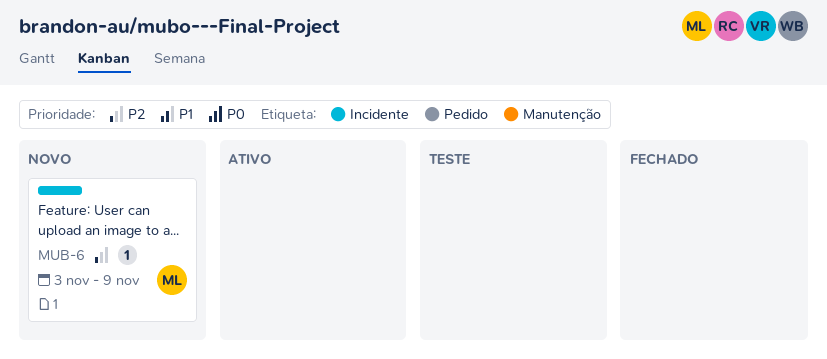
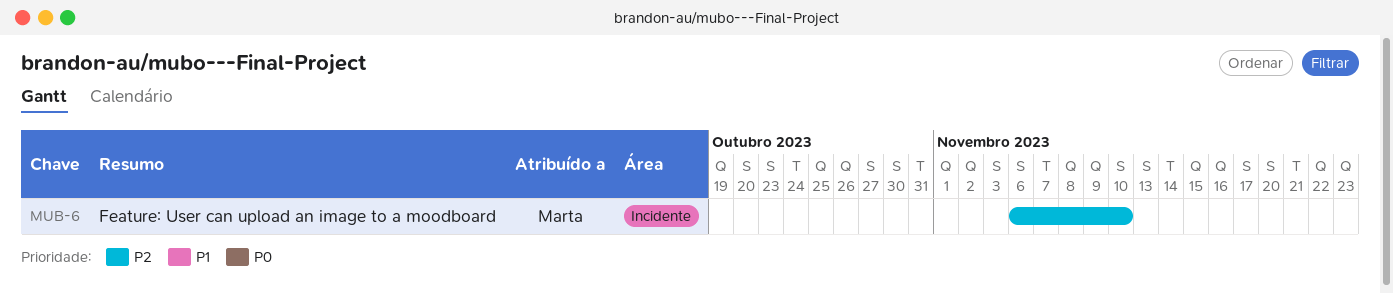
MUB-6, start: Nov 3 -> Nov 6
MUB-6, due: Nov 9 -> Nov 10

